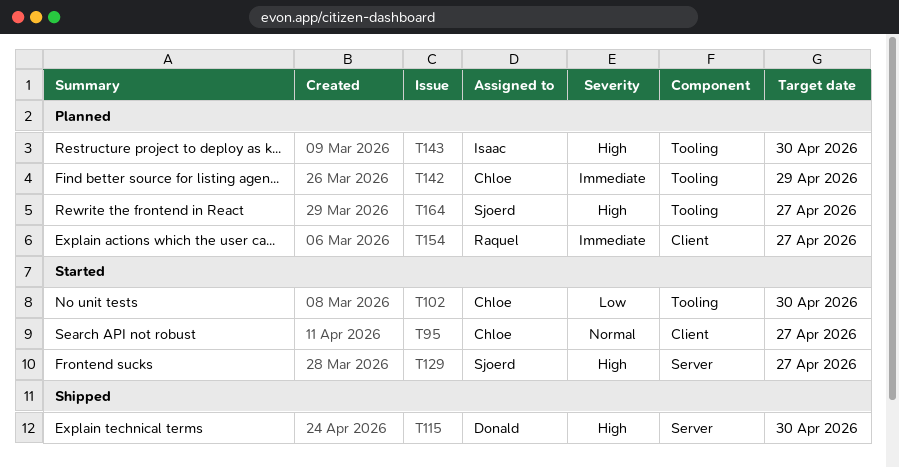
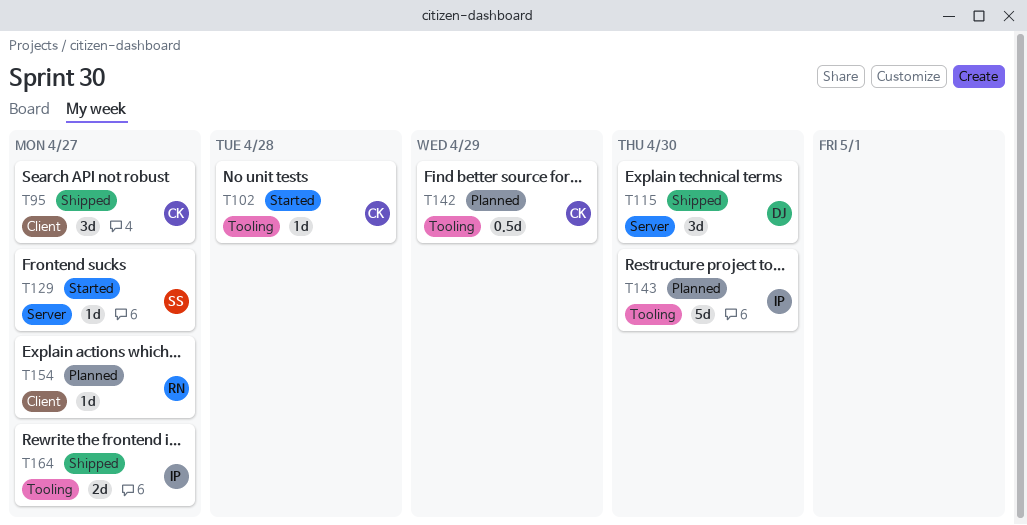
T95, status: Started -> Shipped
T102, due: Apr 30 -> Apr 28
T164, status: Planned -> Shipped
T164, owner: Sjoerd -> Isaac

